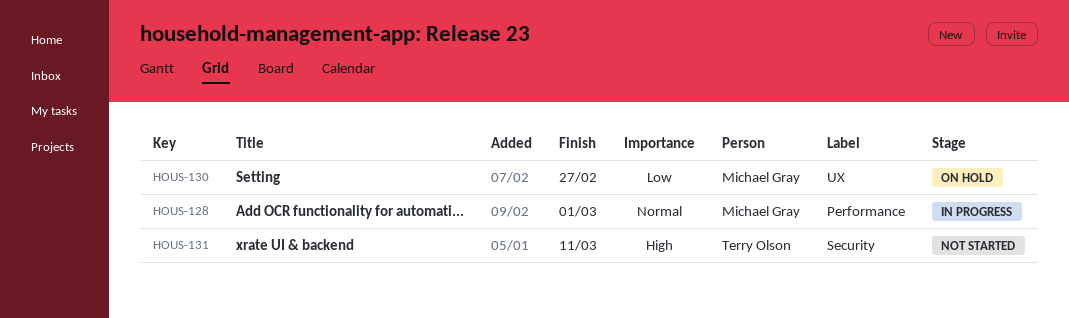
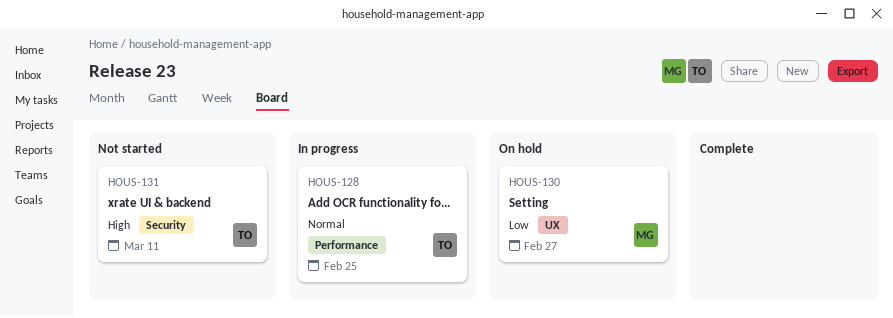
HOUS-128, owner: Michael Gray -> Terry Olson
HOUS-128, due: Mar 1 -> Feb 25

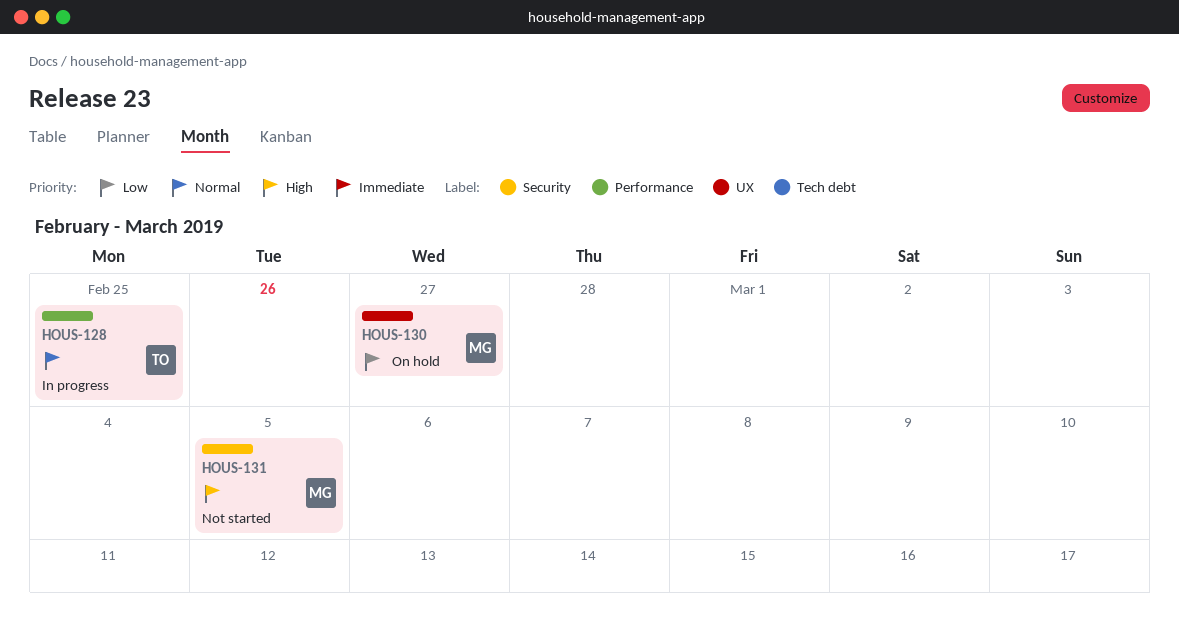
HOUS-131, owner: TO -> MG
HOUS-131, due: Mar 11 -> Mar 5

